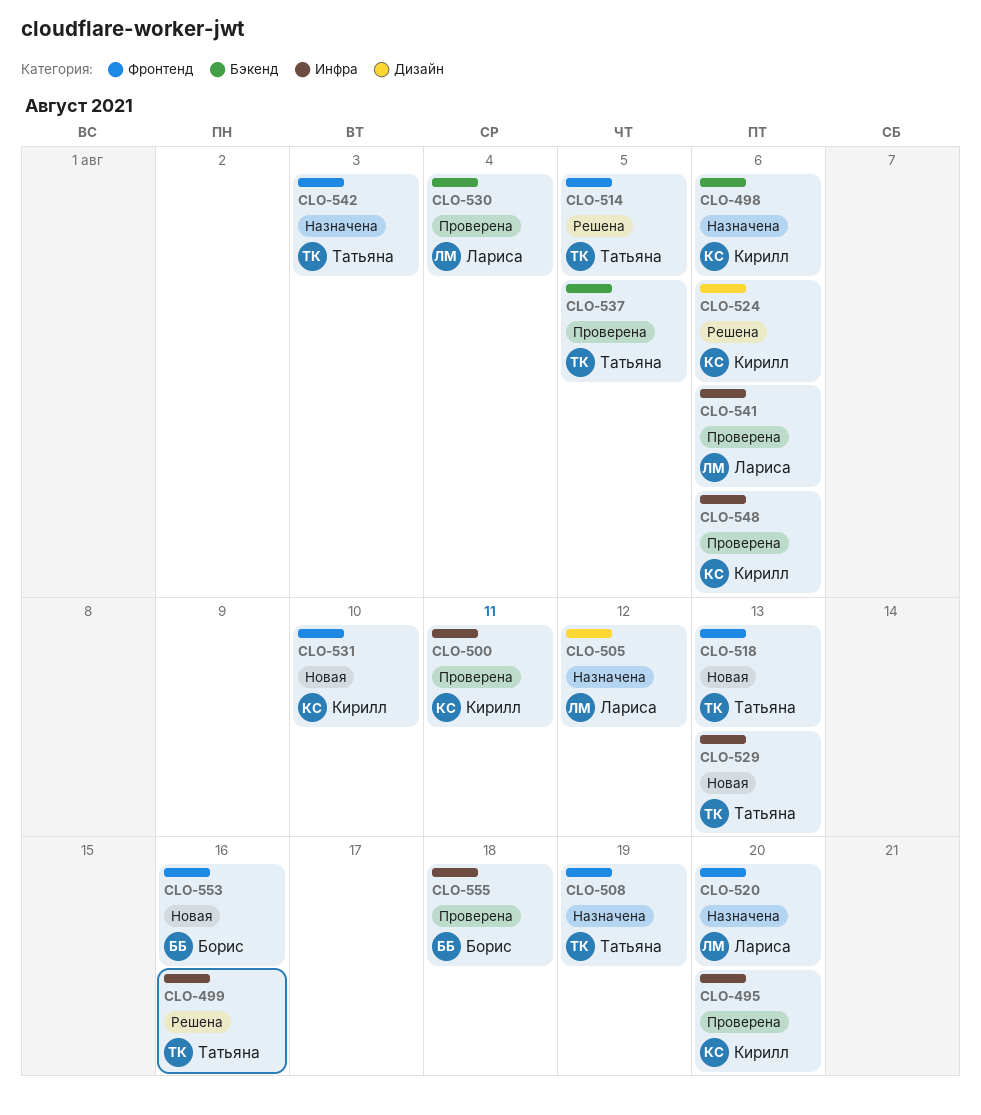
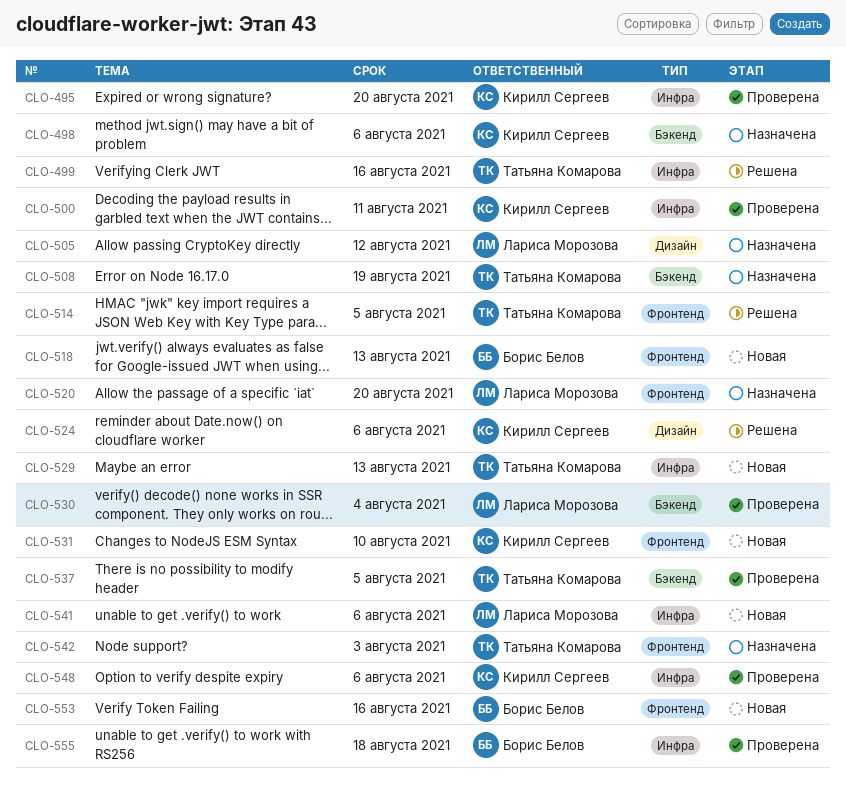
CLO-508, label: Фронтенд -> Бэкенд
CLO-518, owner: Татьяна Комарова -> Борис Белов
CLO-541, status: Проверена -> Новая

